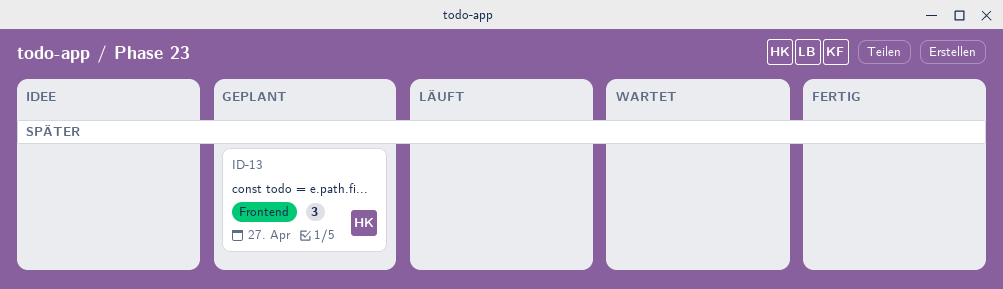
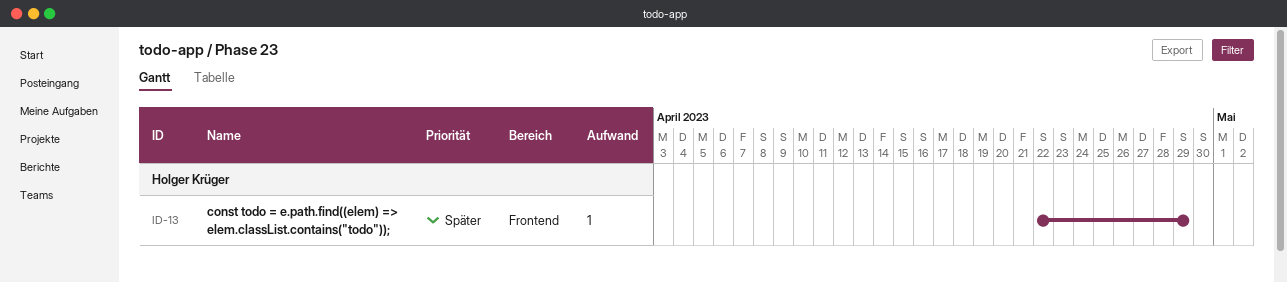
ID-13, estimate: 3 -> 1
ID-13, due: Apr 27 -> Apr 29

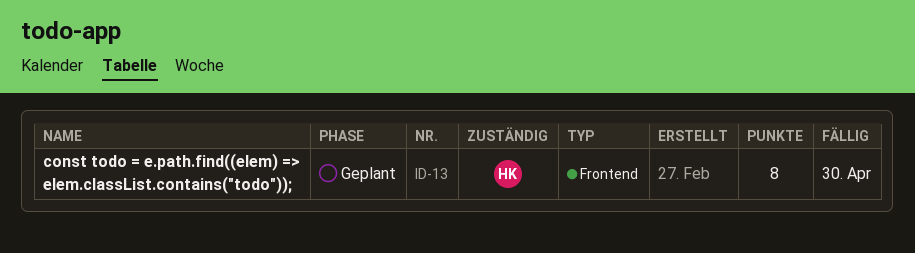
ID-13, estimate: 1 -> 8
ID-13, due: Apr 29 -> Apr 30

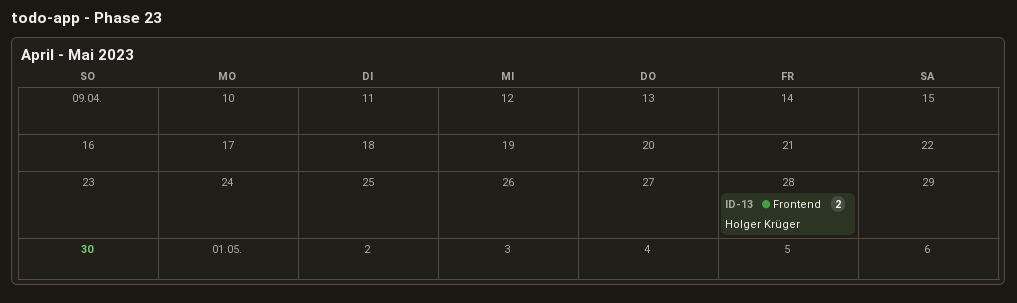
ID-13, estimate: 8 -> 2
ID-13, due: Apr 30 -> Apr 28

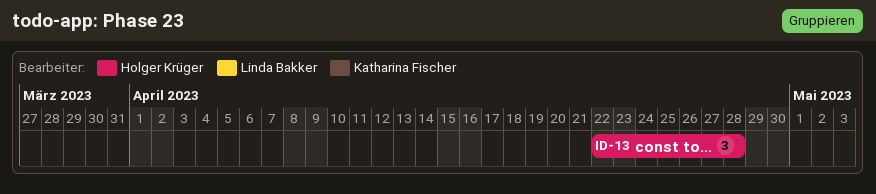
ID-13, estimate: 2 -> 3

